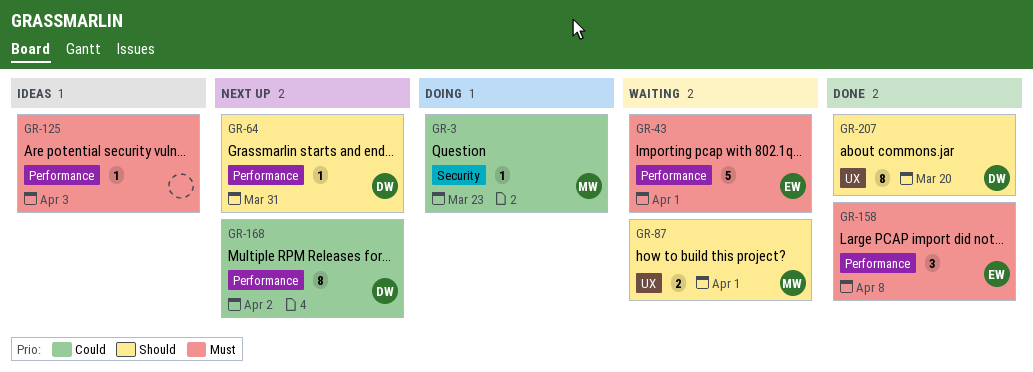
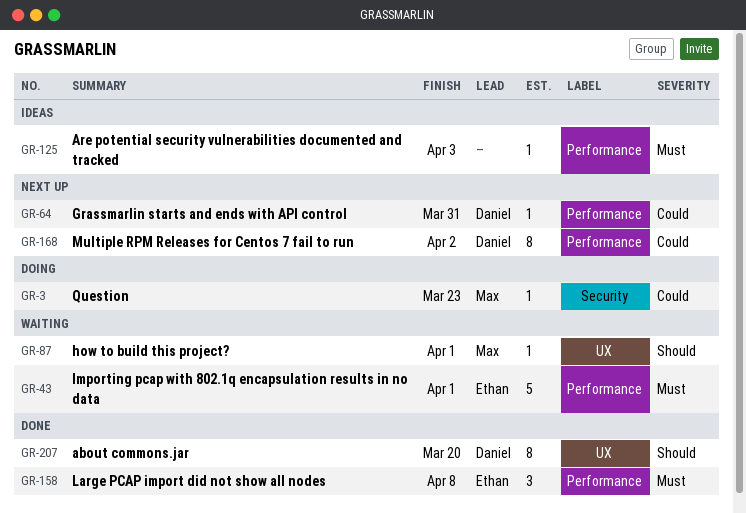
GR-64, priority: Should -> Could
GR-87, estimate: 2 -> 1

